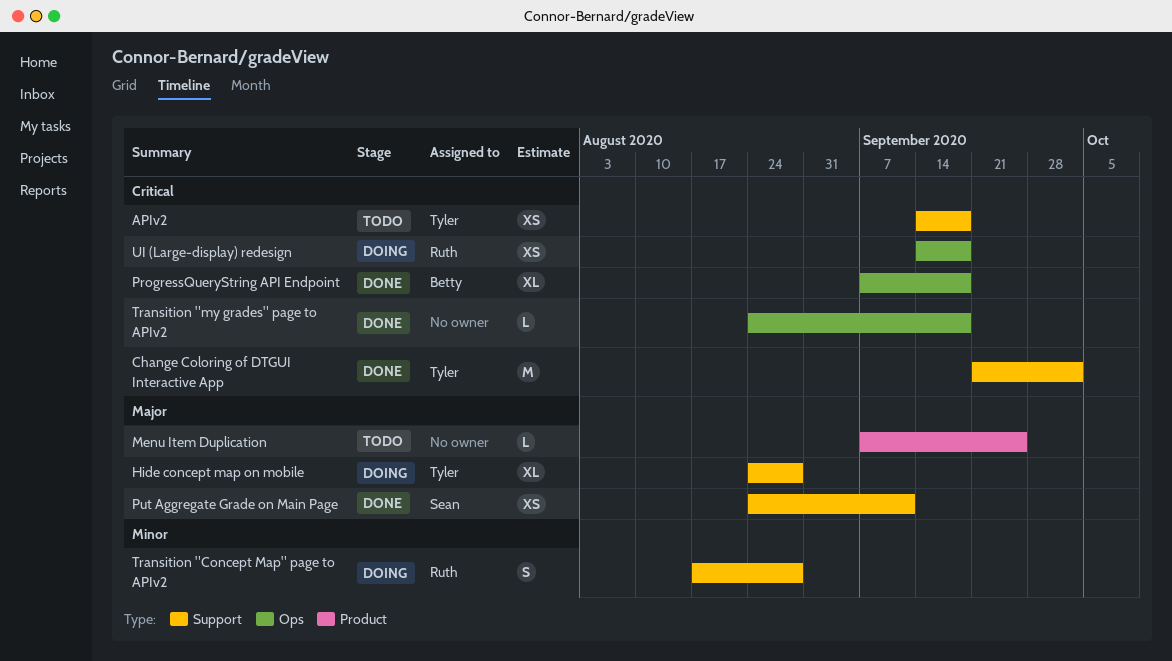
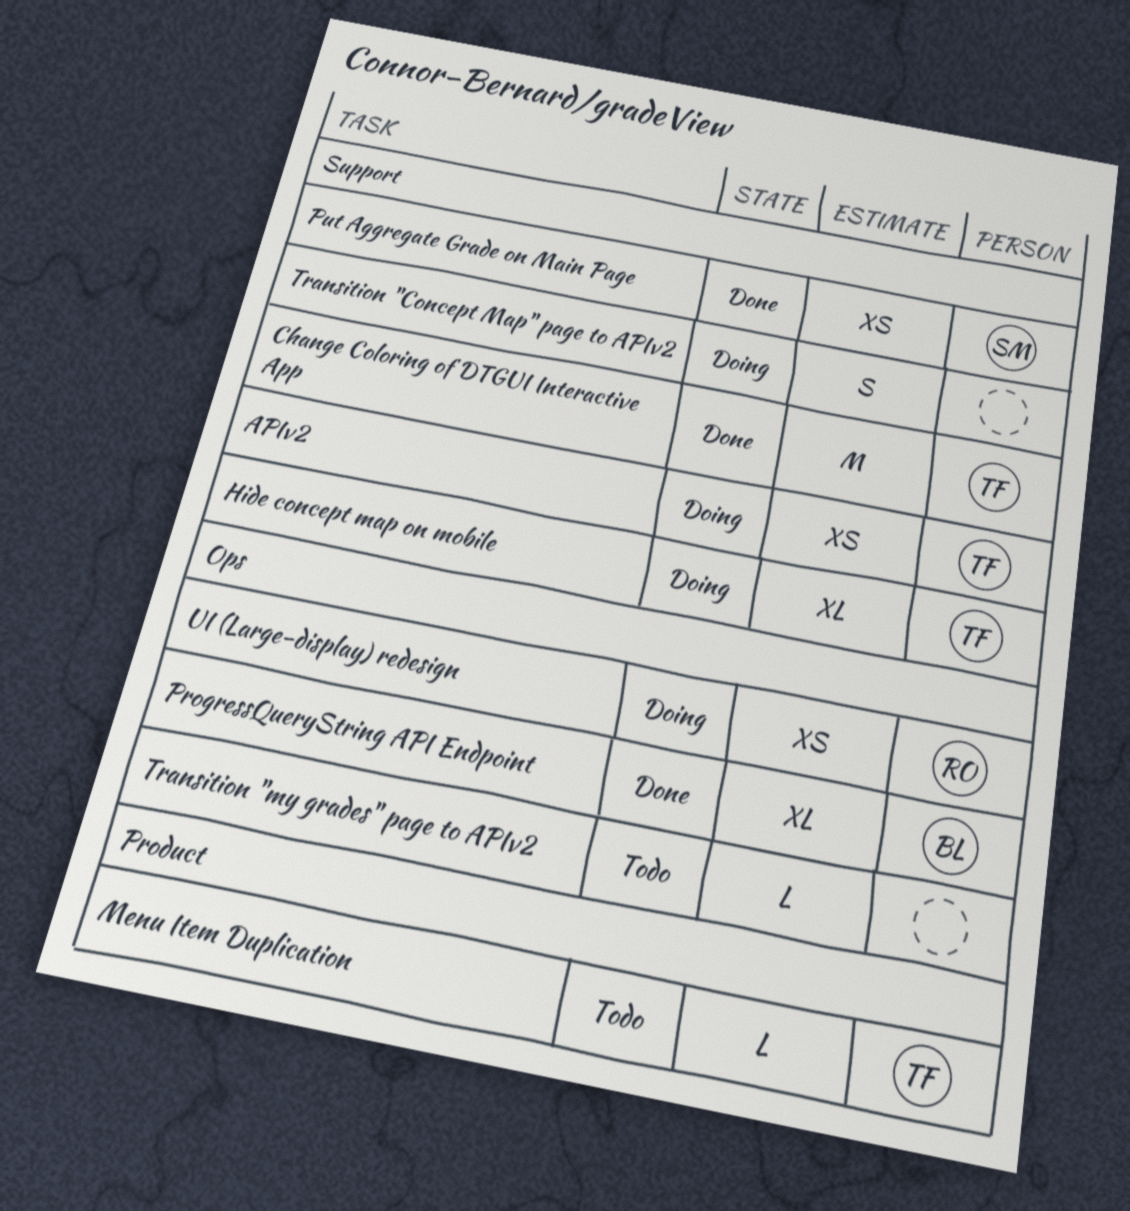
APIv2, status: Todo -> Doing
Menu Item Duplication, owner: none -> Tyler
Transition "Concept Map" page to APIv2, owner: Ruth -> none
Transition "my grades" page to APIv2, status: Done -> Todo

